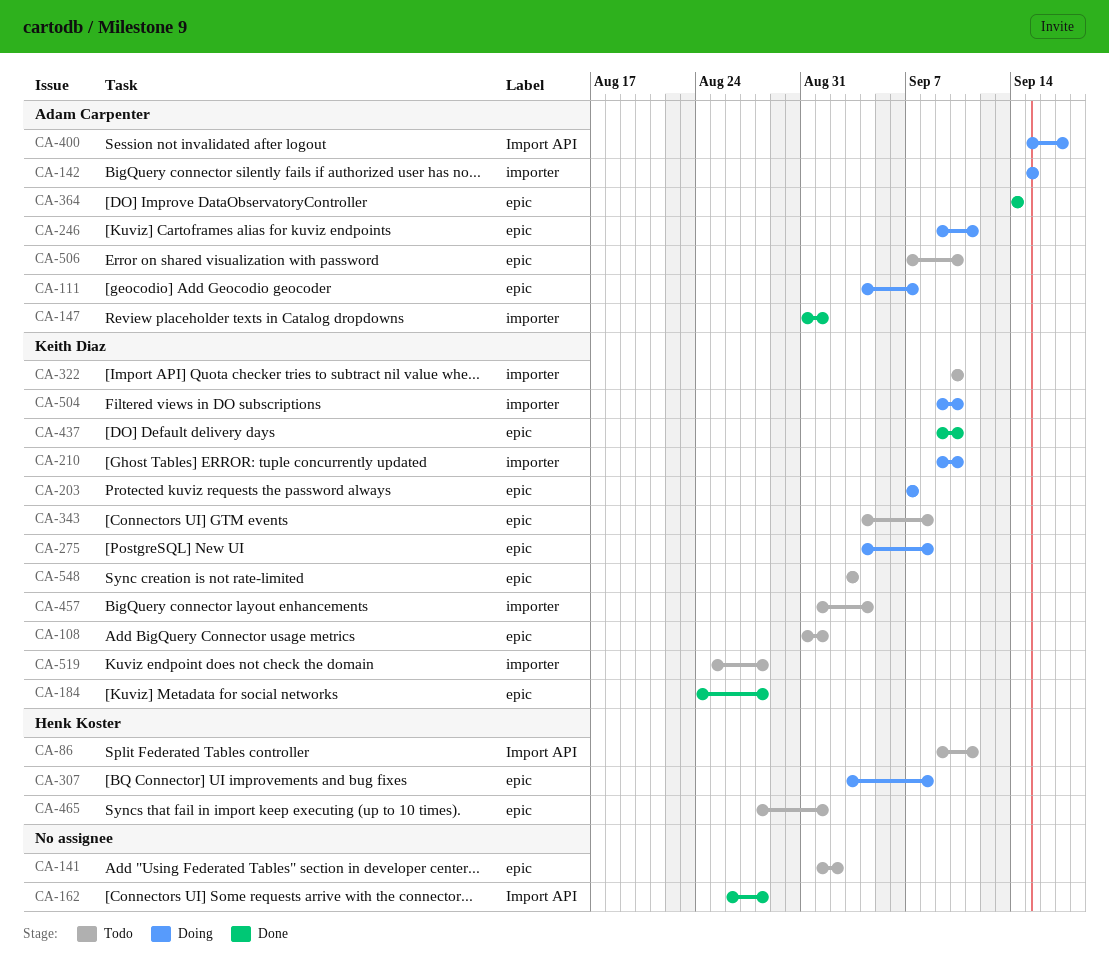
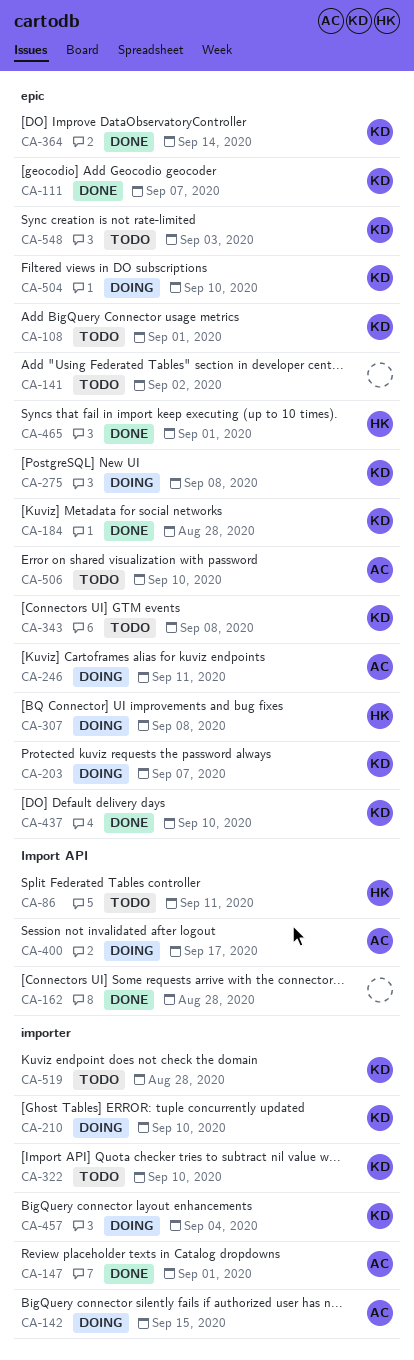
CA-111, status: Doing -> Done
CA-111, owner: Adam Carpenter -> Keith Diaz
CA-364, owner: Adam Carpenter -> Keith Diaz
CA-457, status: Todo -> Doing
CA-465, status: Todo -> Done
CA-504, label: importer -> epic

